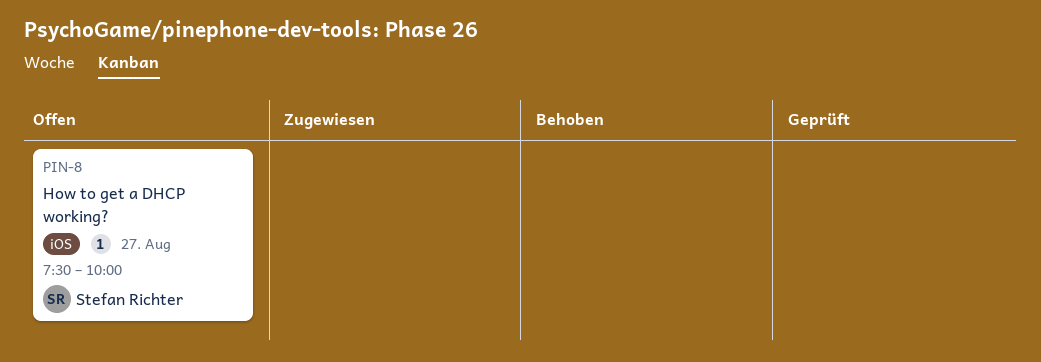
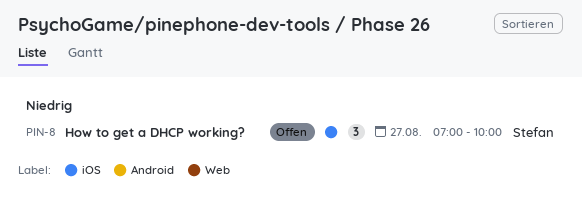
PIN-8, estimate: 1 -> 3
PIN-8, begins: 07:30 -> 07:00

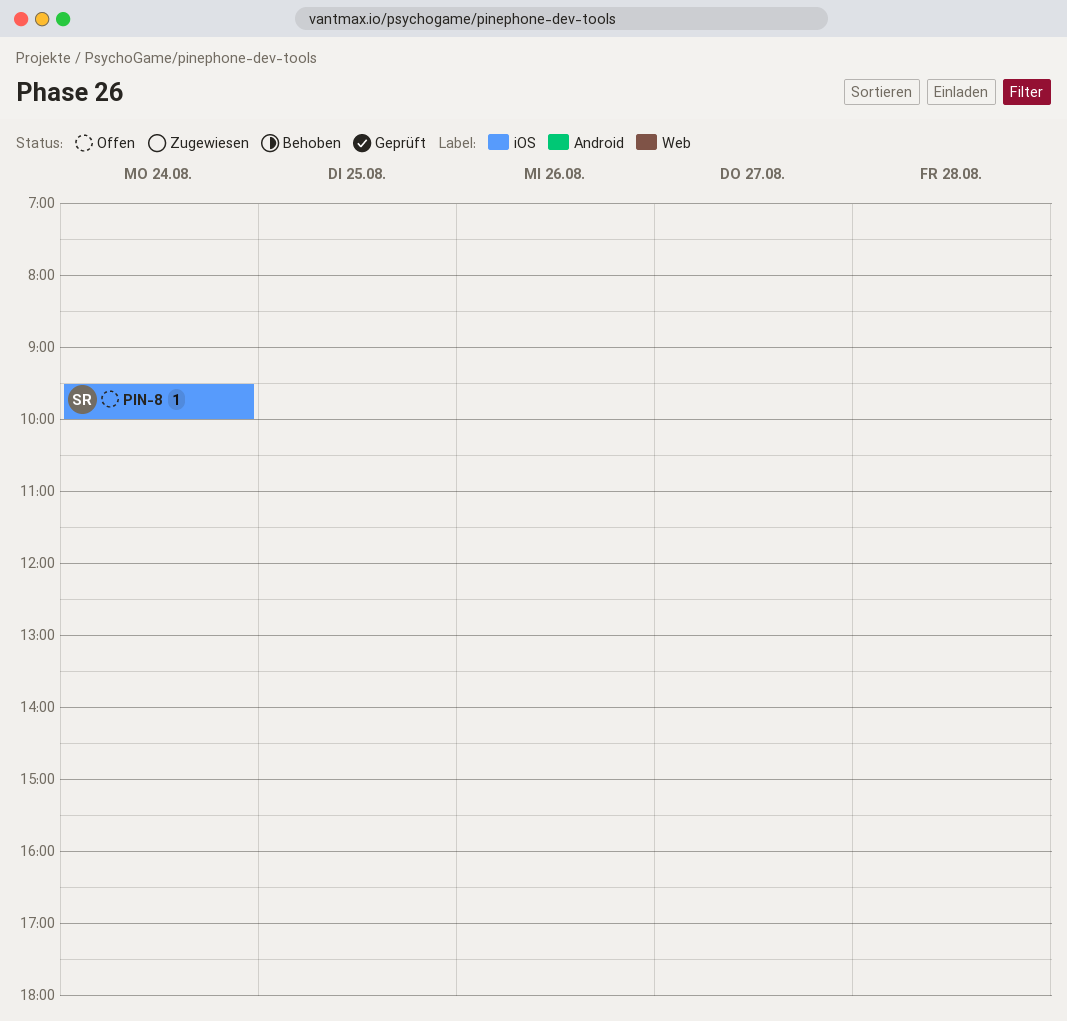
PIN-8, estimate: 3 -> 1
PIN-8, day: Aug 27 -> Aug 24
PIN-8, begins: 07:00 -> 09:30

